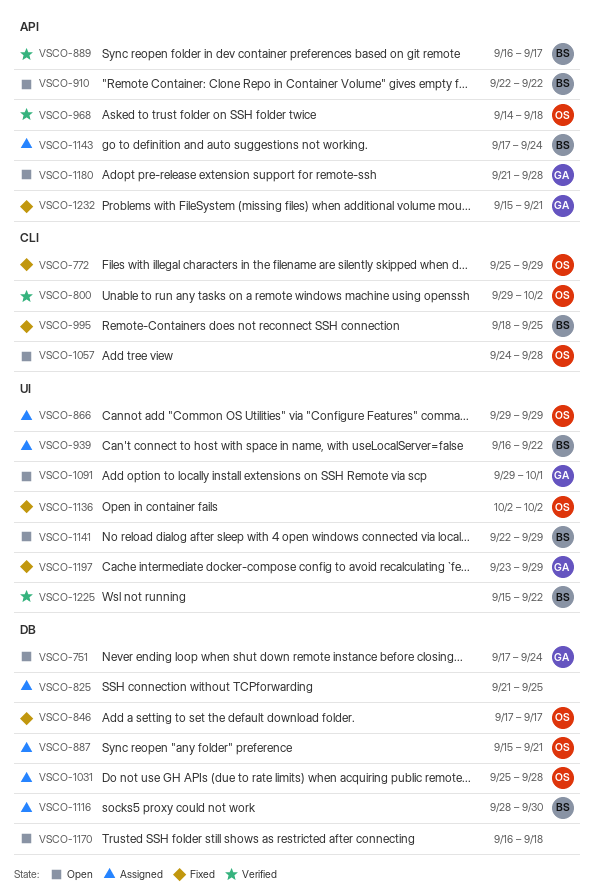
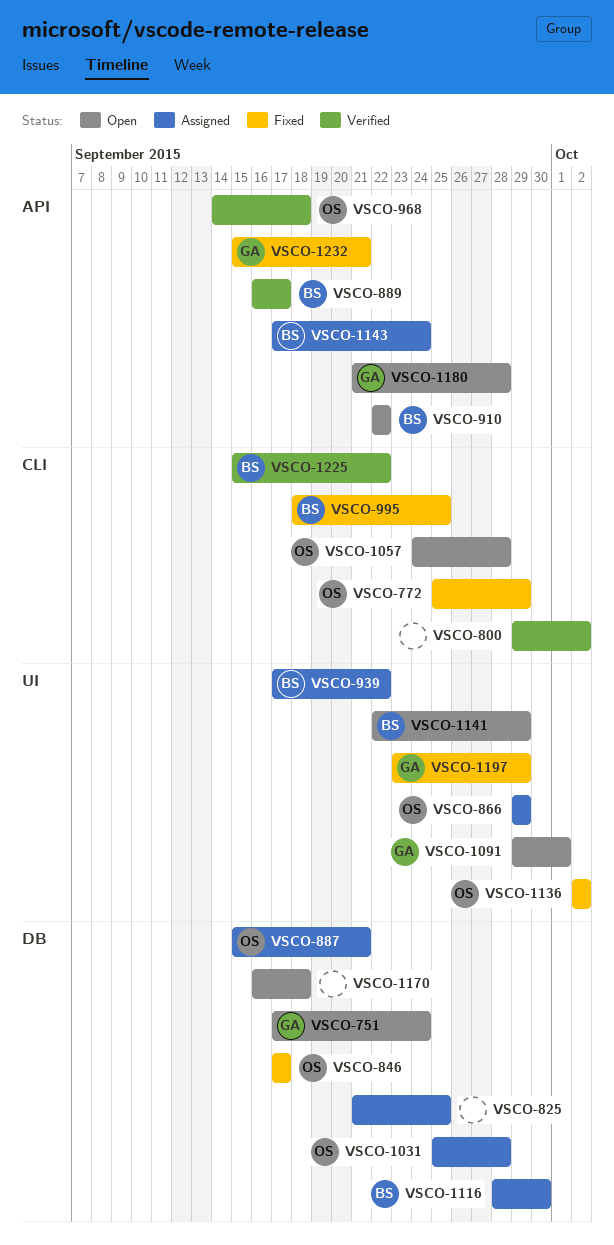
VSCO-800, owner: OS -> none
VSCO-939, start: Sep 16 -> Sep 17
VSCO-1225, label: UI -> CLI

